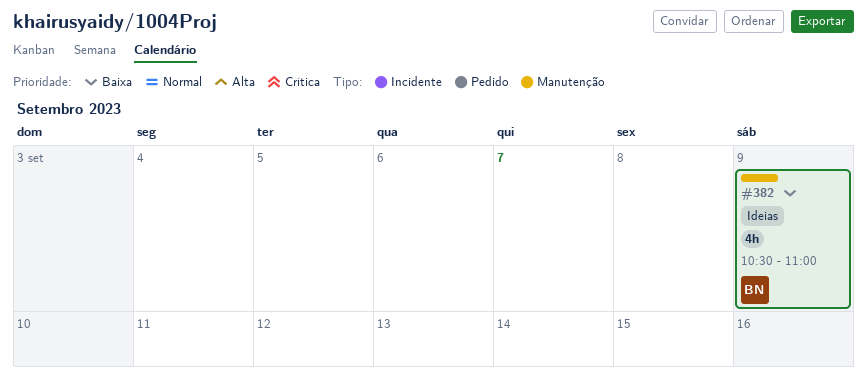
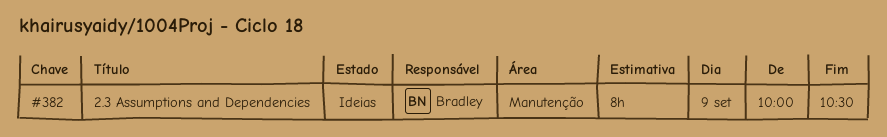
#382, estimate: 4h -> 8h
#382, begins: 10:30 -> 10:00
#382, ends: 11:00 -> 10:30

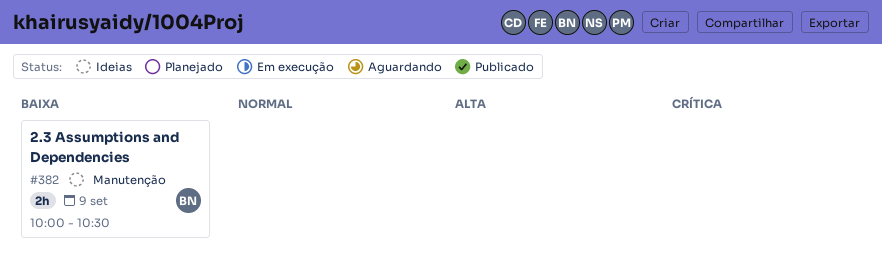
#382, estimate: 8h -> 2h

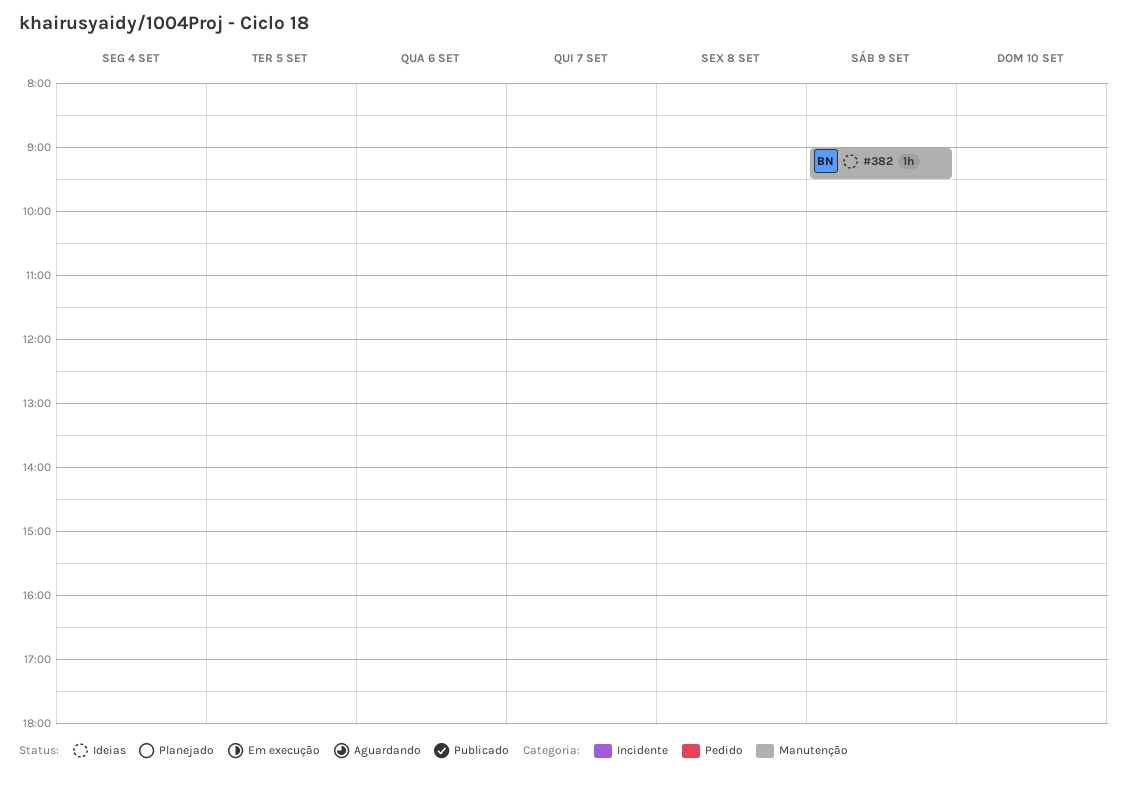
#382, estimate: 2h -> 1h
#382, begins: 10:00 -> 09:00
#382, ends: 10:30 -> 09:30

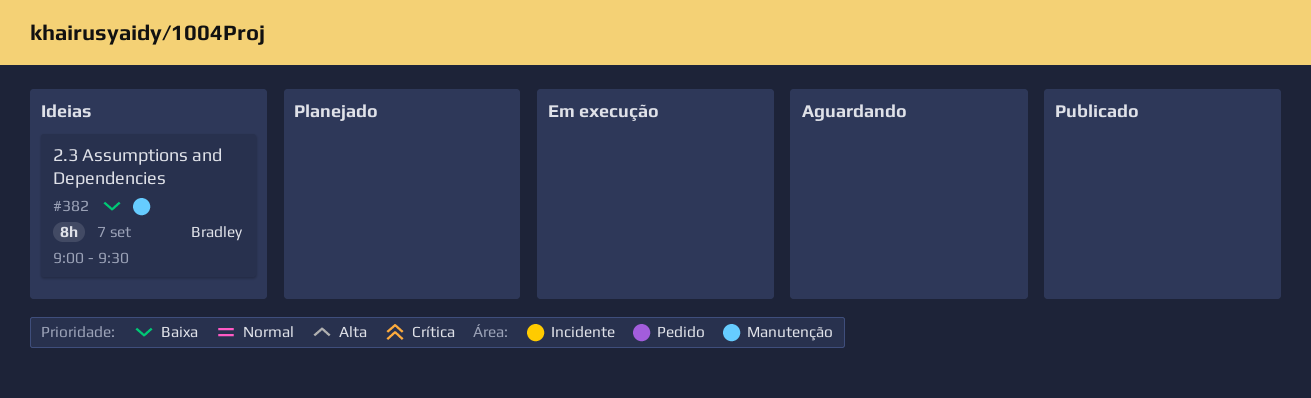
#382, estimate: 1h -> 8h
#382, day: Sep 9 -> Sep 7

